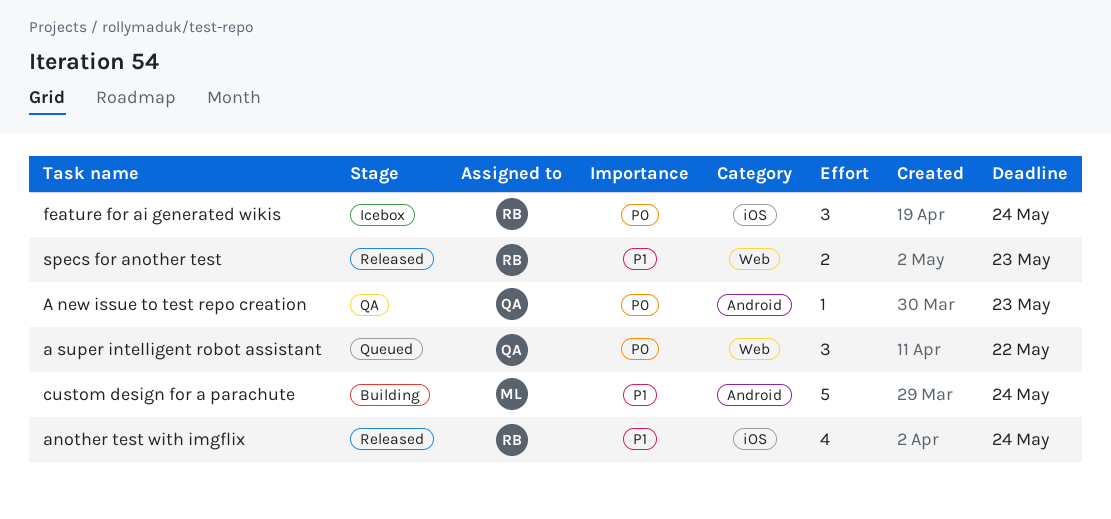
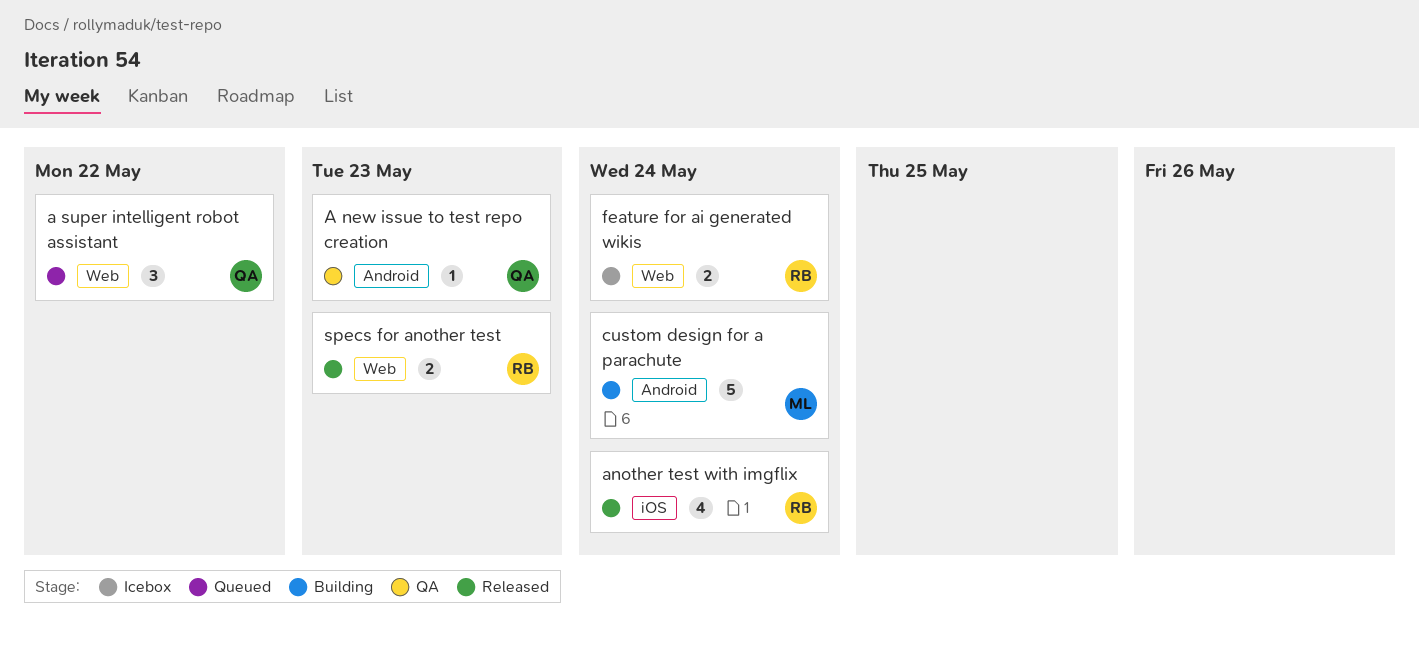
feature for ai generated wikis, label: iOS -> Web
feature for ai generated wikis, estimate: 3 -> 2

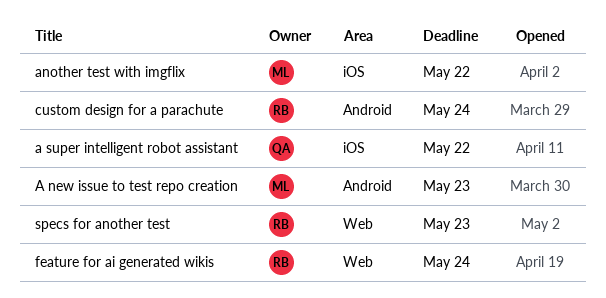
A new issue to test repo creation, owner: QA -> ML
a super intelligent robot assistant, label: Web -> iOS
another test with imgflix, owner: RB -> ML
another test with imgflix, due: May 24 -> May 22
custom design for a parachute, owner: ML -> RB

